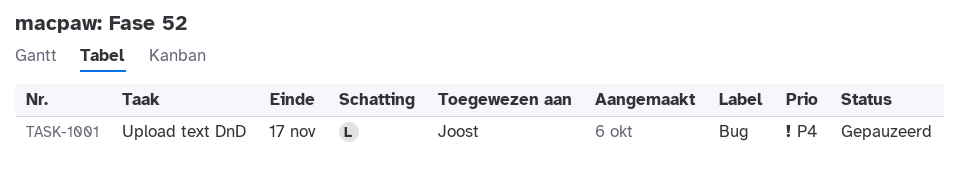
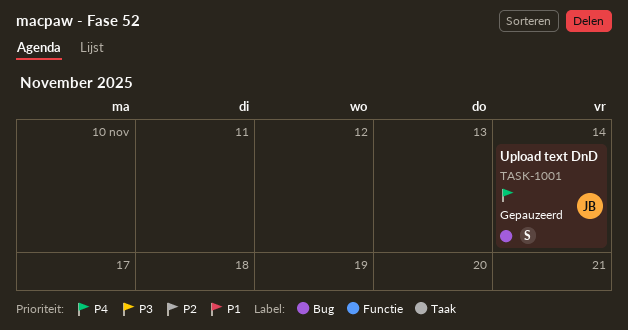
TASK-1001, estimate: L -> S
TASK-1001, due: Nov 17 -> Nov 14

